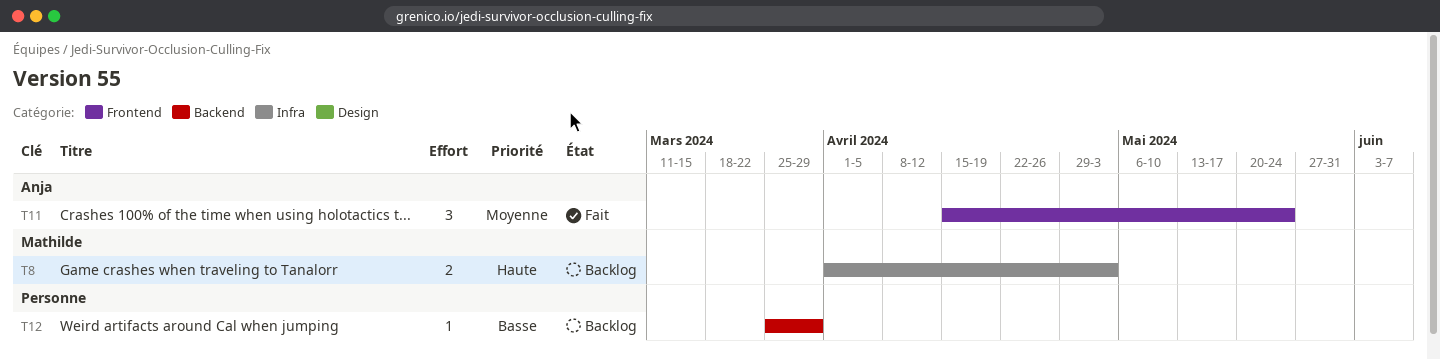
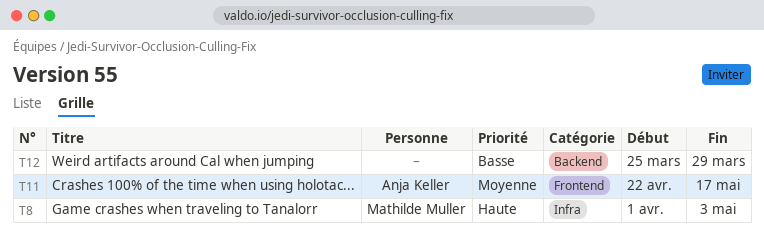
T11, start: Apr 15 -> Apr 22
T11, due: May 24 -> May 17

